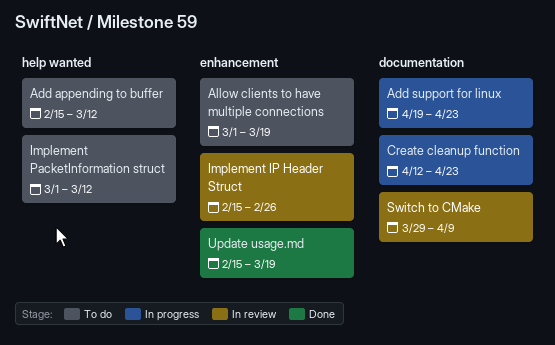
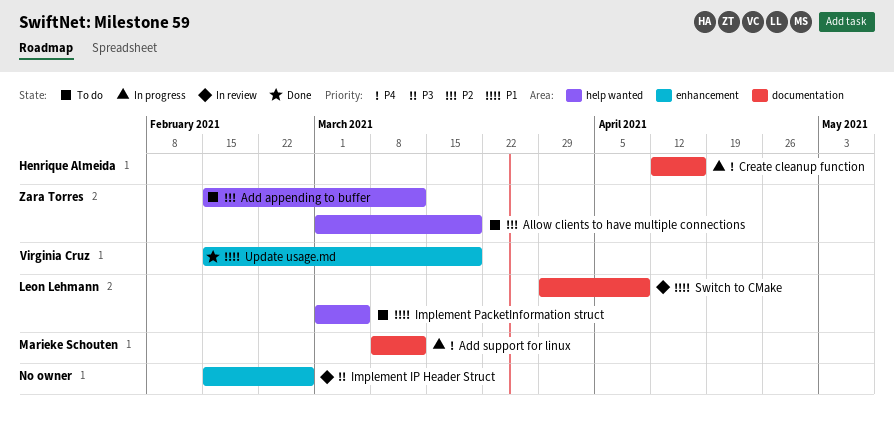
Add support for linux, start: Apr 19 -> Mar 8
Add support for linux, due: Apr 23 -> Mar 12
Allow clients to have multiple connections, label: enhancement -> help wanted
Create cleanup function, due: Apr 23 -> Apr 16
Implement PacketInformation struct, due: Mar 12 -> Mar 5

